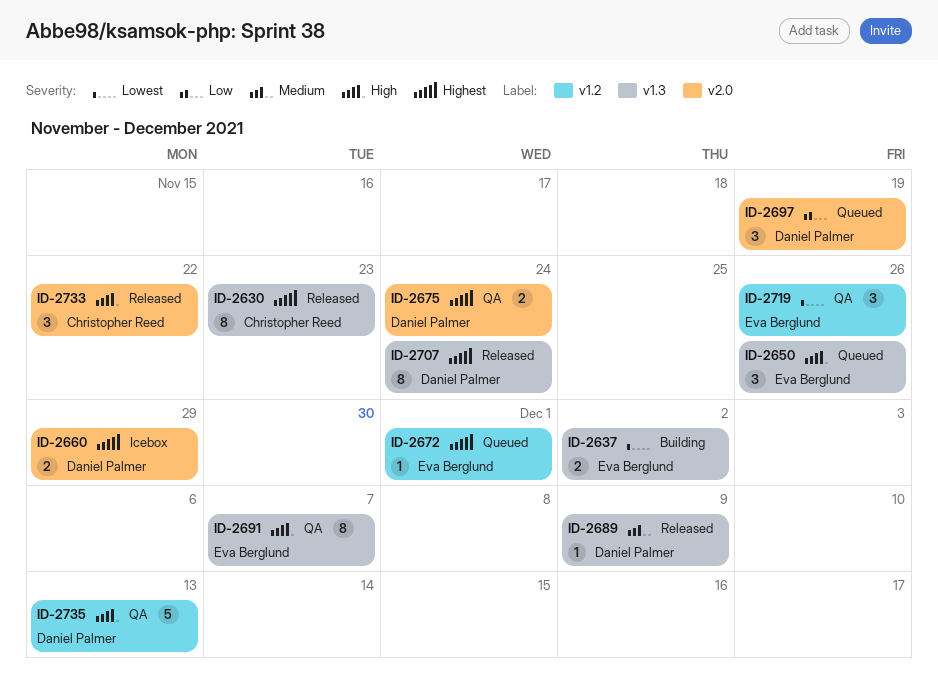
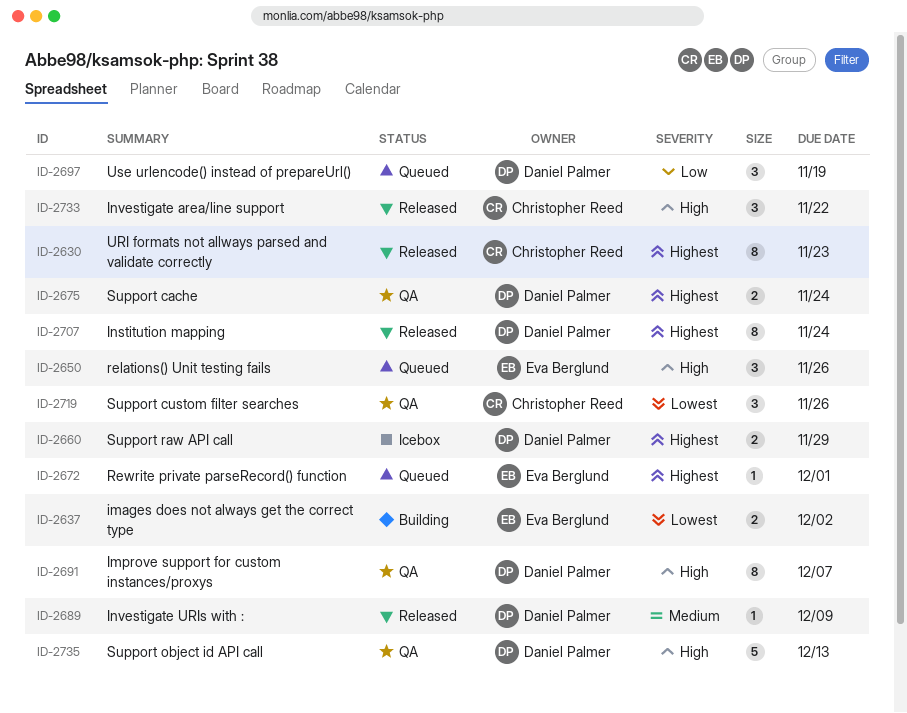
ID-2691, owner: Eva Berglund -> Daniel Palmer
ID-2719, owner: Eva Berglund -> Christopher Reed

